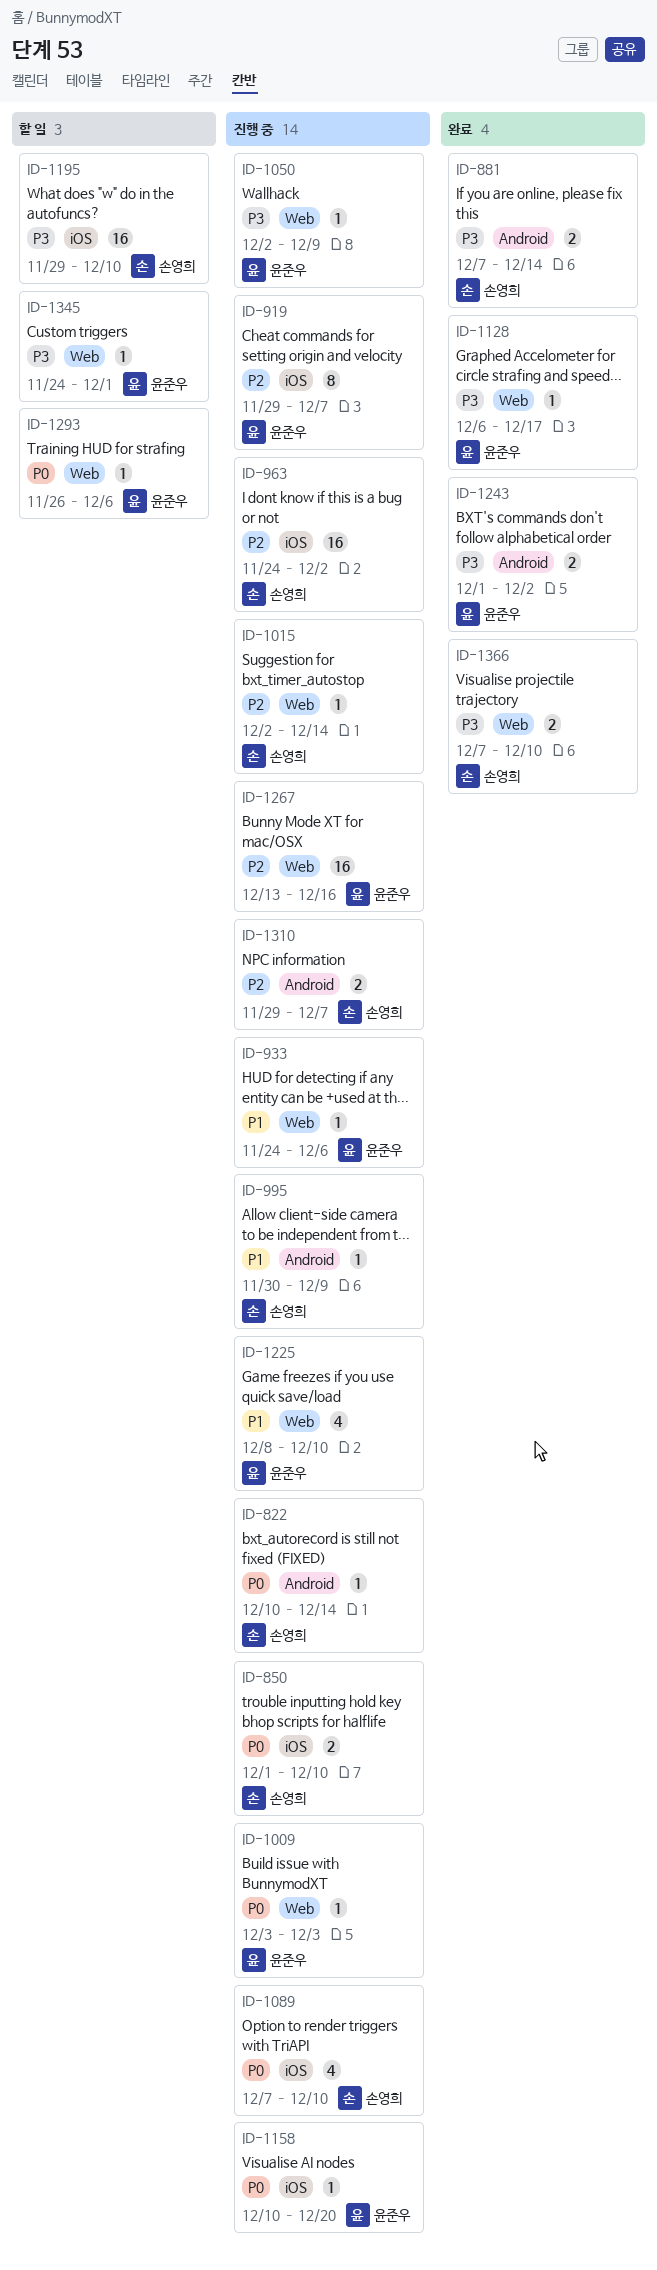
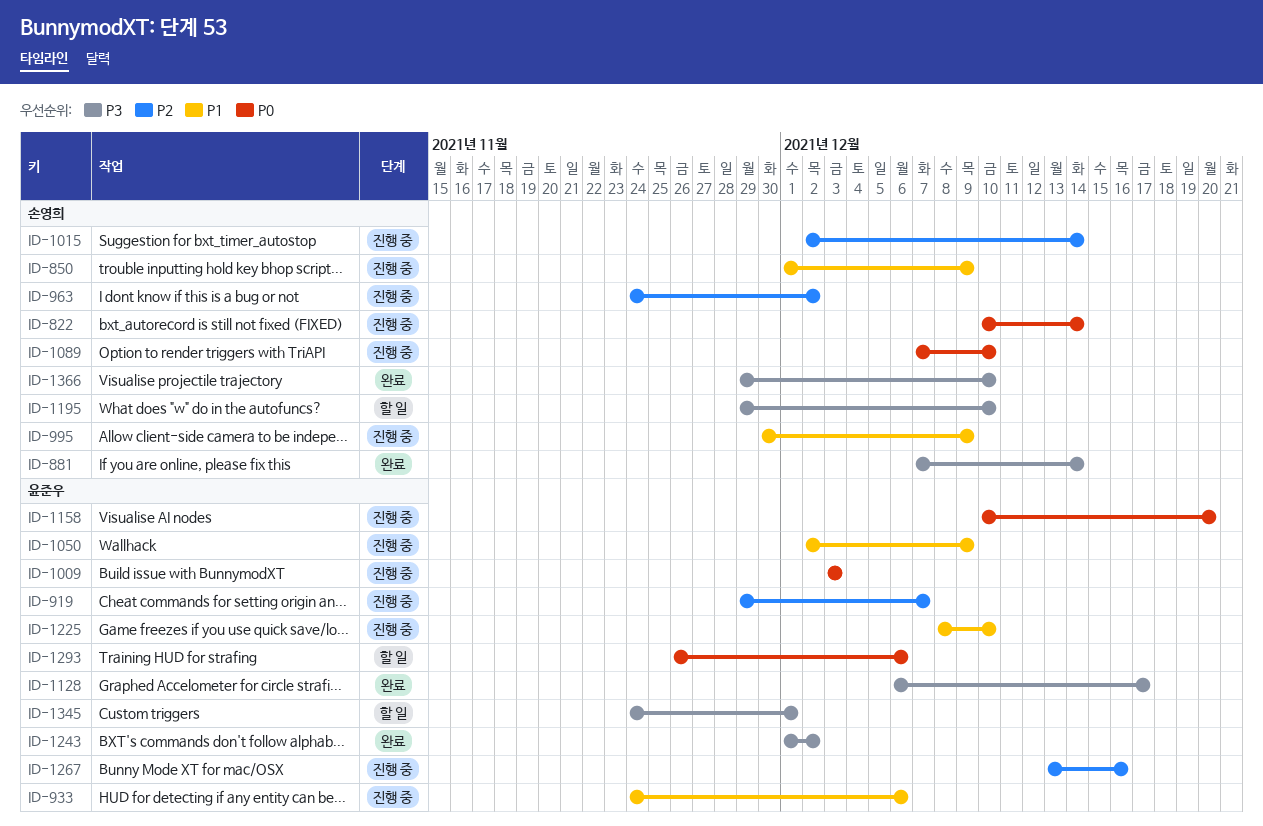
ID-850, priority: P0 -> P1
ID-850, due: Dec 10 -> Dec 9
ID-1050, priority: P3 -> P1
ID-1310: present -> none
ID-1366, start: Dec 7 -> Nov 29

